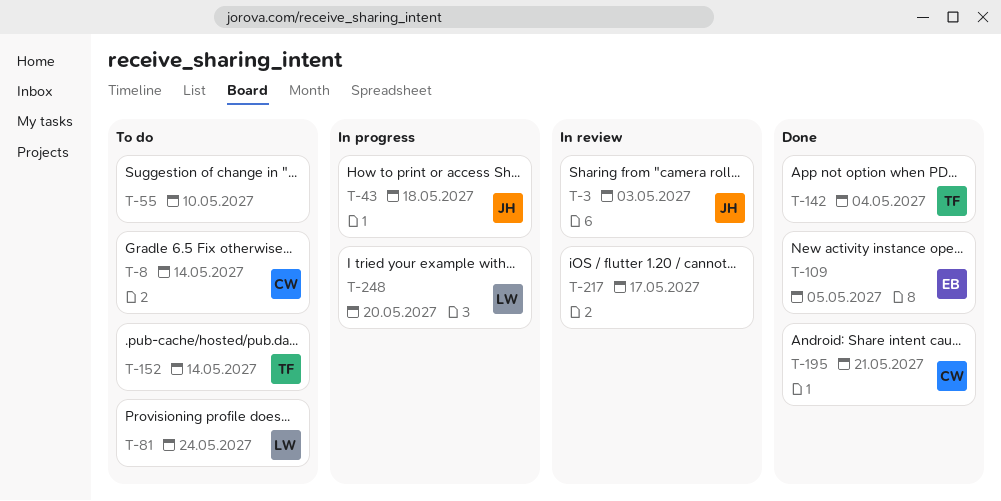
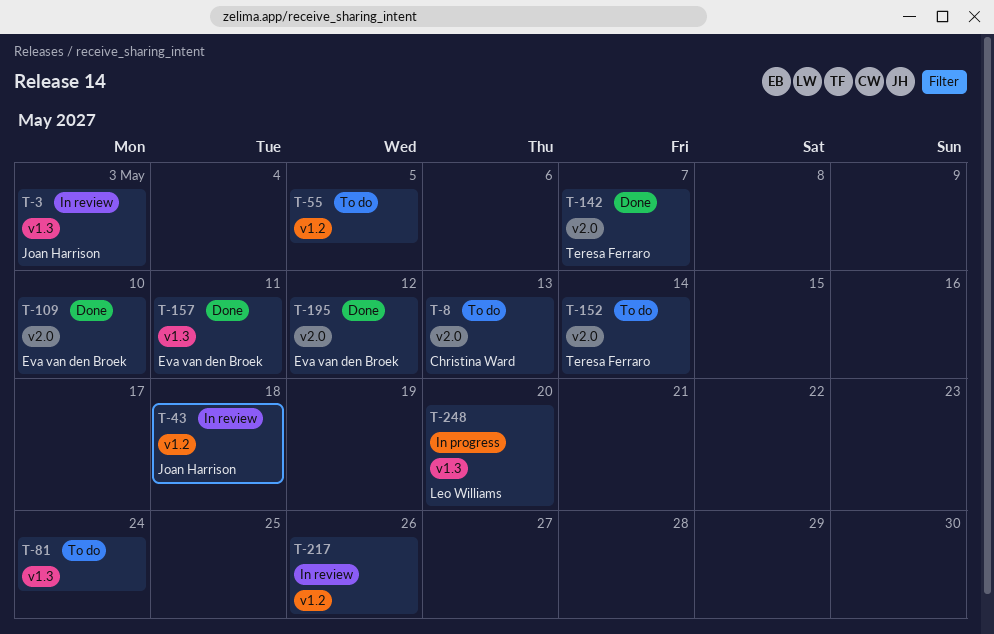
T-8, due: May 14 -> May 13
T-43, status: In progress -> In review
T-55, due: May 10 -> May 5
T-81, owner: Leo Williams -> none
T-109, due: May 5 -> May 10
T-142, due: May 4 -> May 7
T-157: none -> present
T-195, owner: Christina Ward -> Eva van den Broek
T-195, due: May 21 -> May 12
T-217, due: May 17 -> May 26

